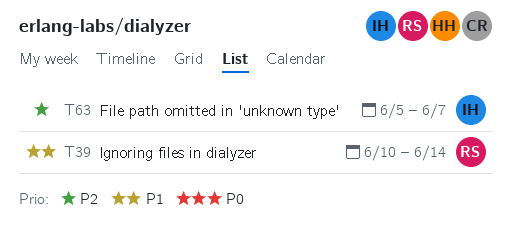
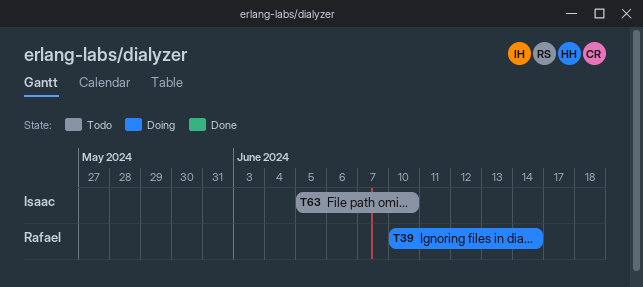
T63, due: Jun 7 -> Jun 10

